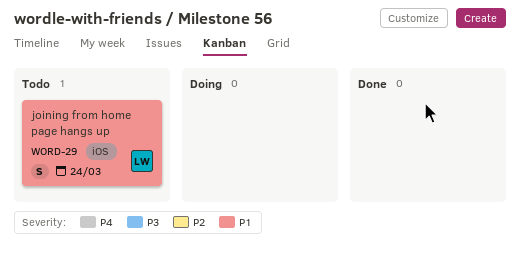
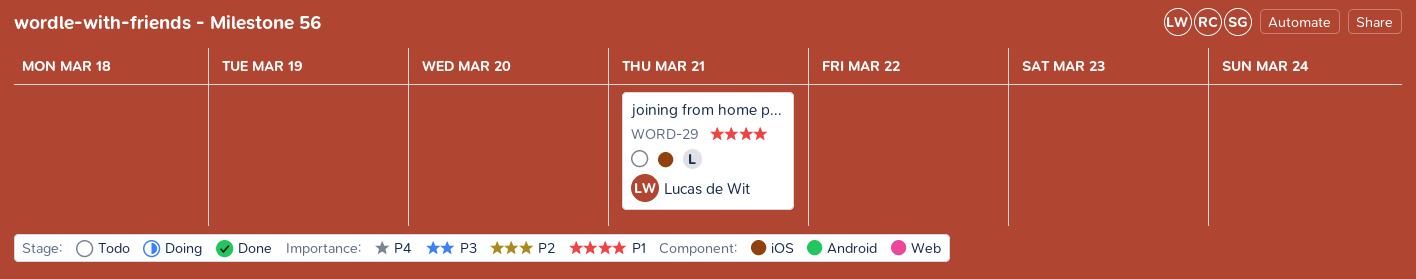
WORD-29, estimate: S -> L
WORD-29, due: Mar 24 -> Mar 21

